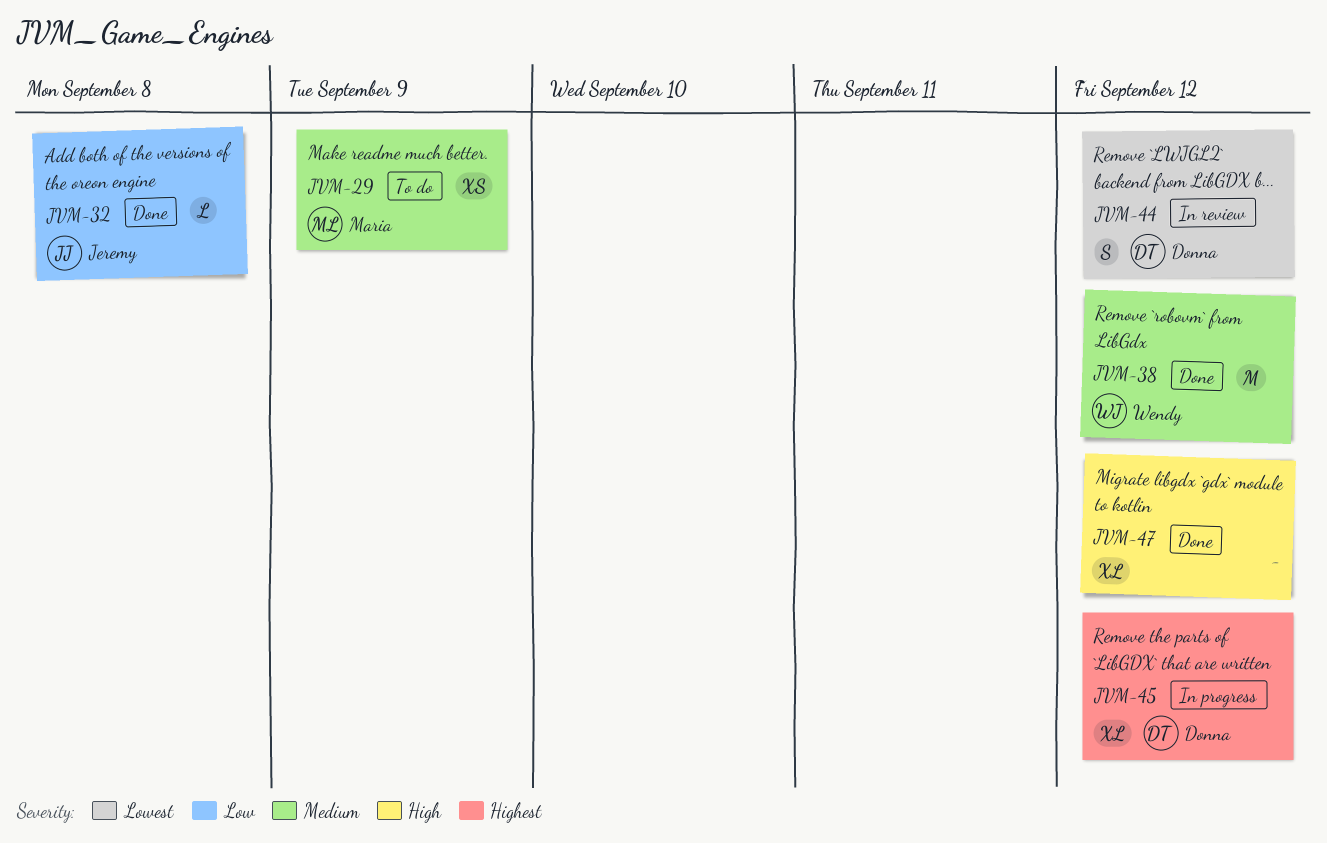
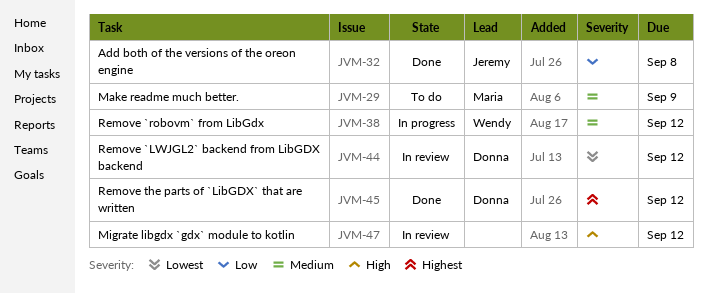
JVM-38, status: Done -> In progress
JVM-45, status: In progress -> Done
JVM-47, status: Done -> In review

